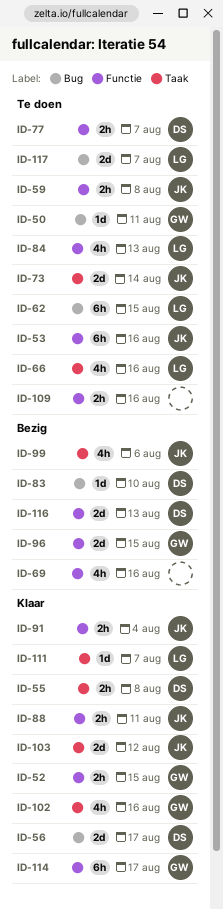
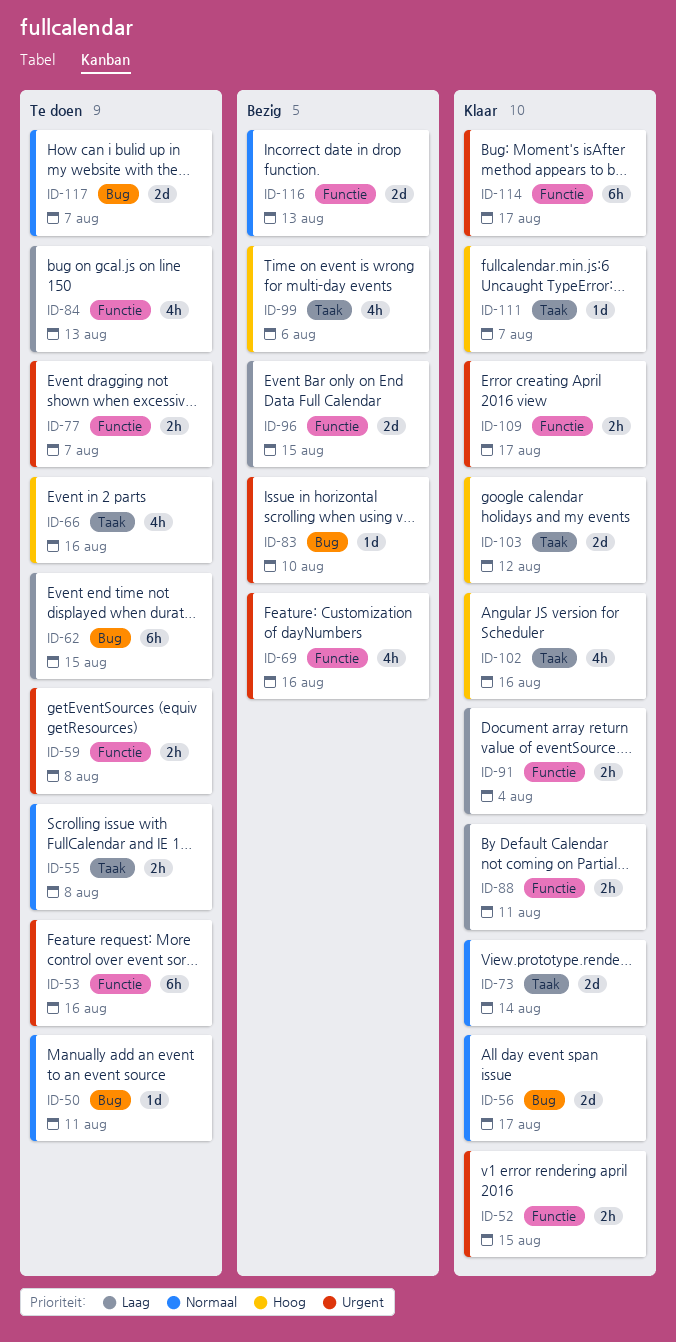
ID-55, status: Klaar -> Te doen
ID-73, status: Te doen -> Klaar
ID-109, status: Te doen -> Klaar
ID-109, due: Aug 16 -> Aug 17

